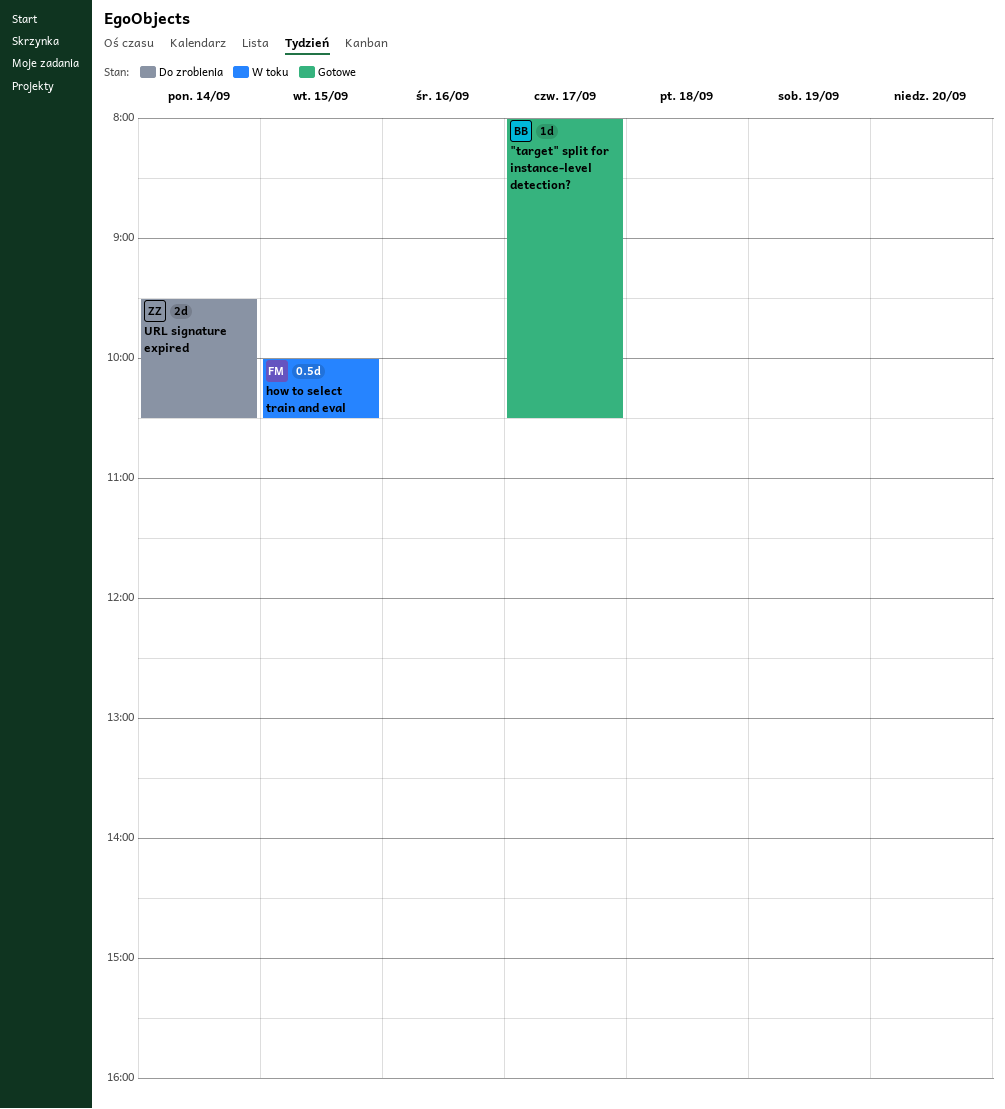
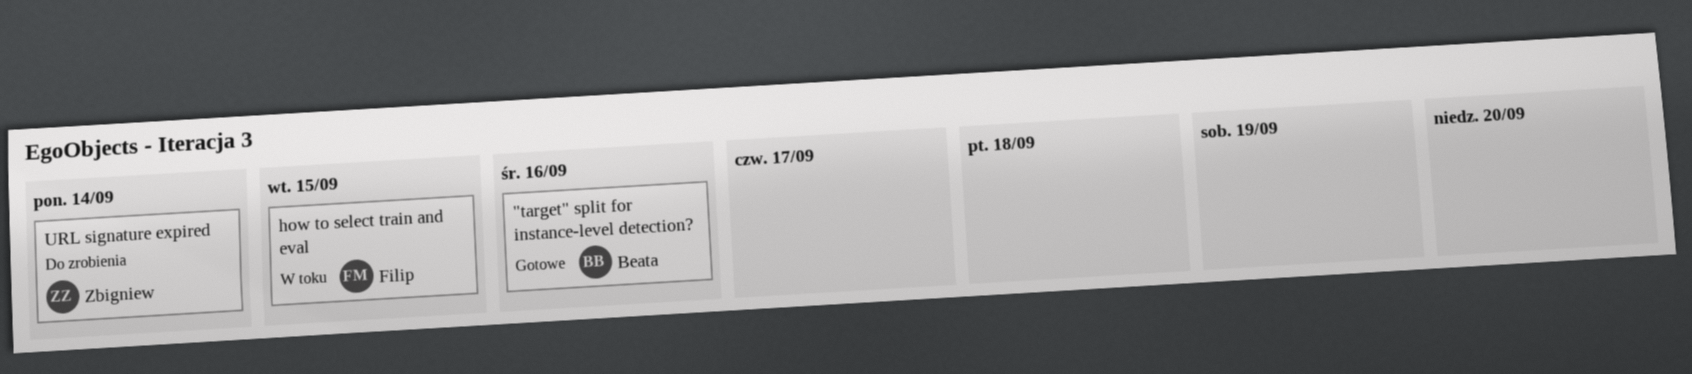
"target" split for instance-level detection?, day: Sep 17 -> Sep 16

